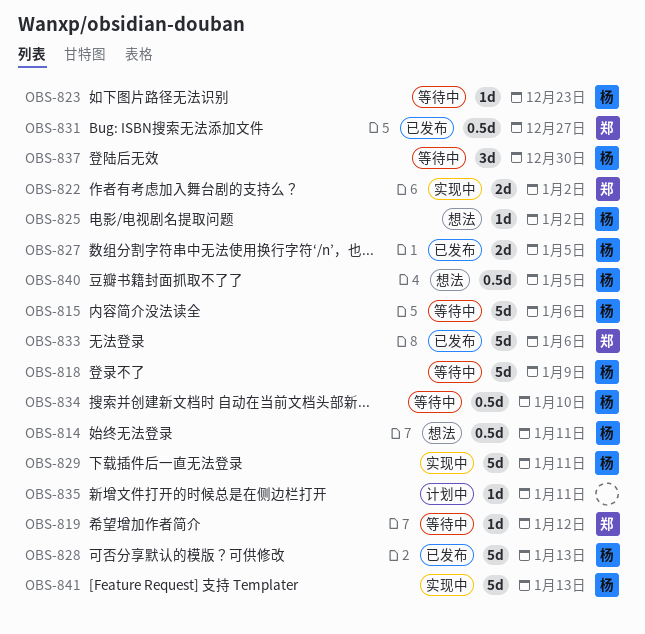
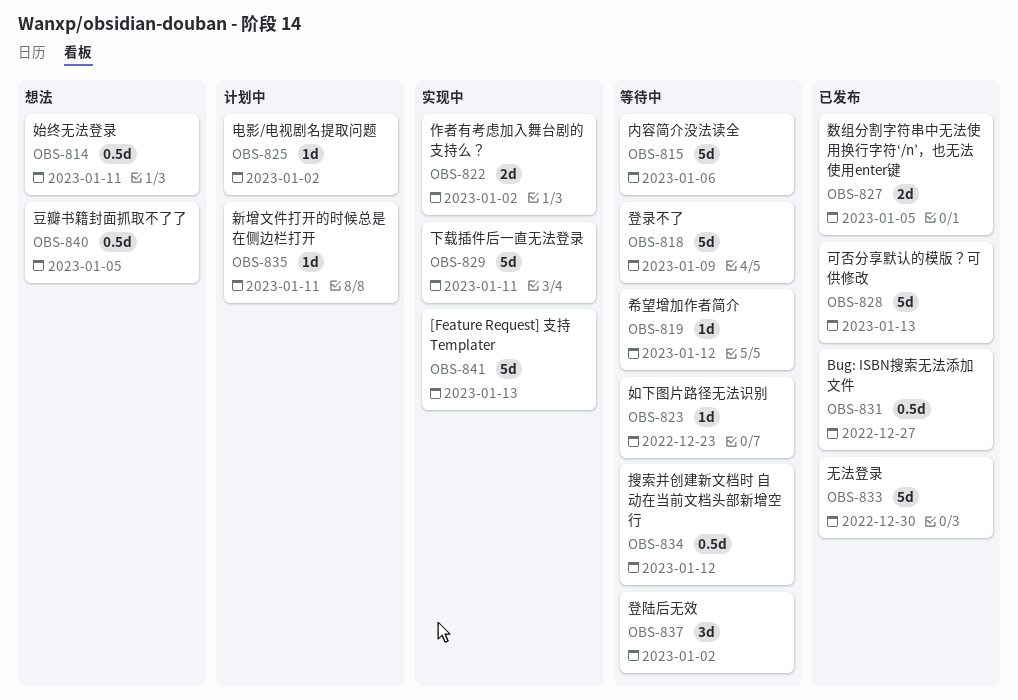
OBS-825, status: 想法 -> 计划中
OBS-833, due: Jan 6 -> Dec 30
OBS-834, due: Jan 10 -> Jan 12
OBS-837, due: Dec 30 -> Jan 2

